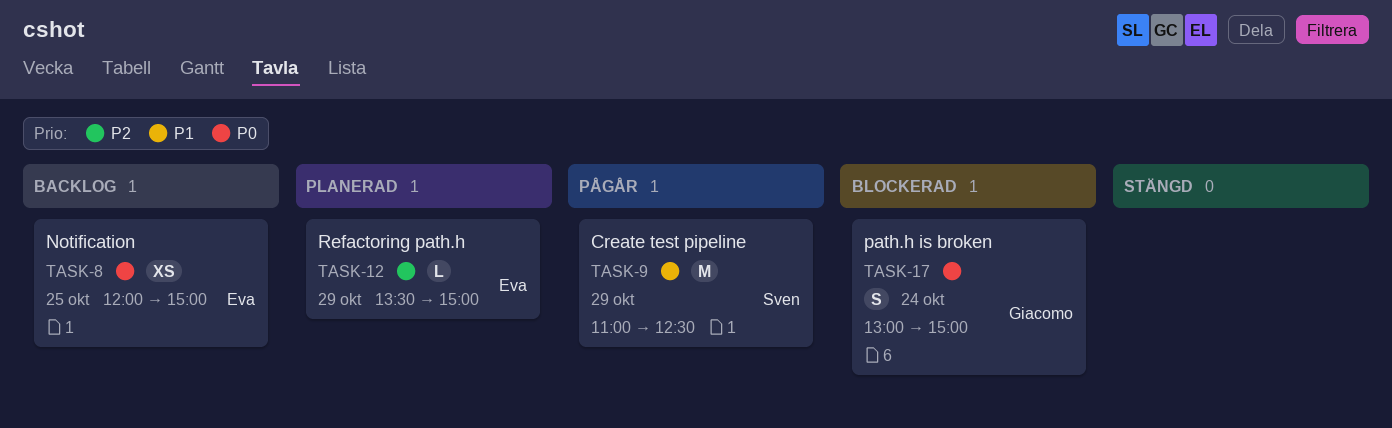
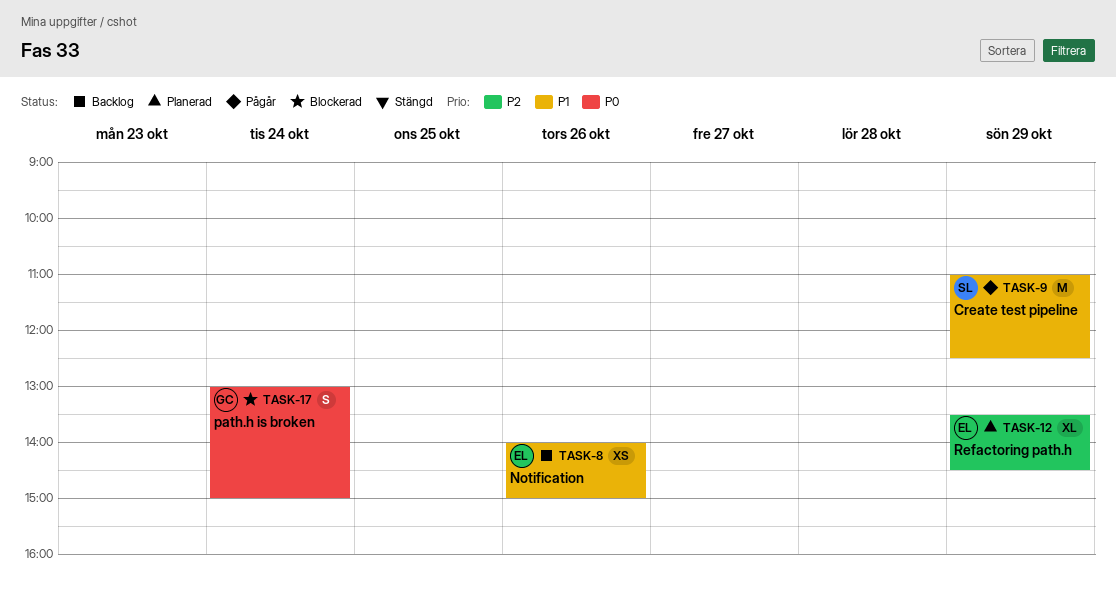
TASK-8, priority: P0 -> P1
TASK-8, day: Oct 25 -> Oct 26
TASK-8, begins: 12:00 -> 14:00
TASK-12, estimate: L -> XL
TASK-12, ends: 15:00 -> 14:30

